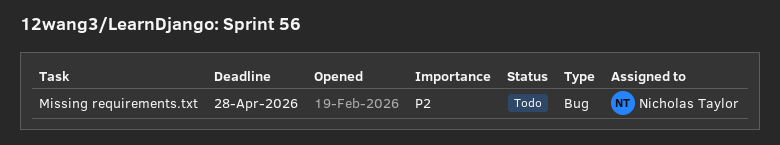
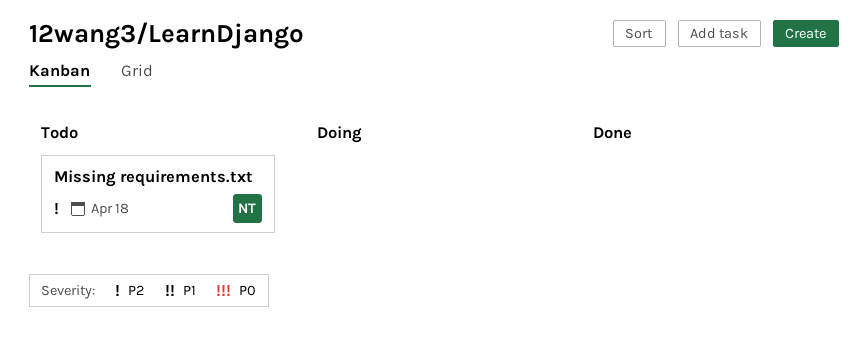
Missing requirements.txt, due: Apr 28 -> Apr 18

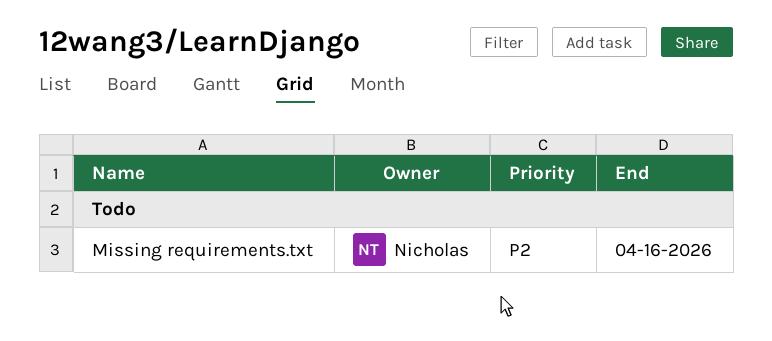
Missing requirements.txt, due: Apr 18 -> Apr 16

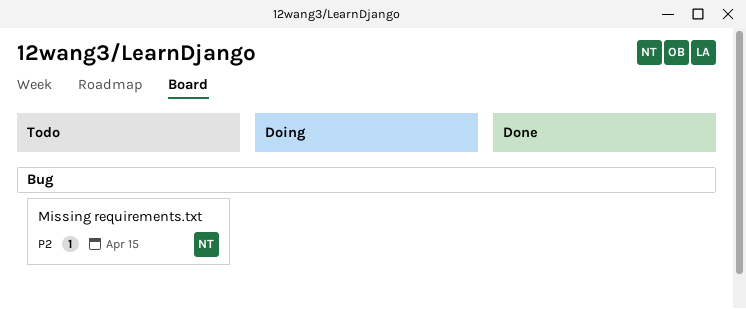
Missing requirements.txt, due: Apr 16 -> Apr 15

